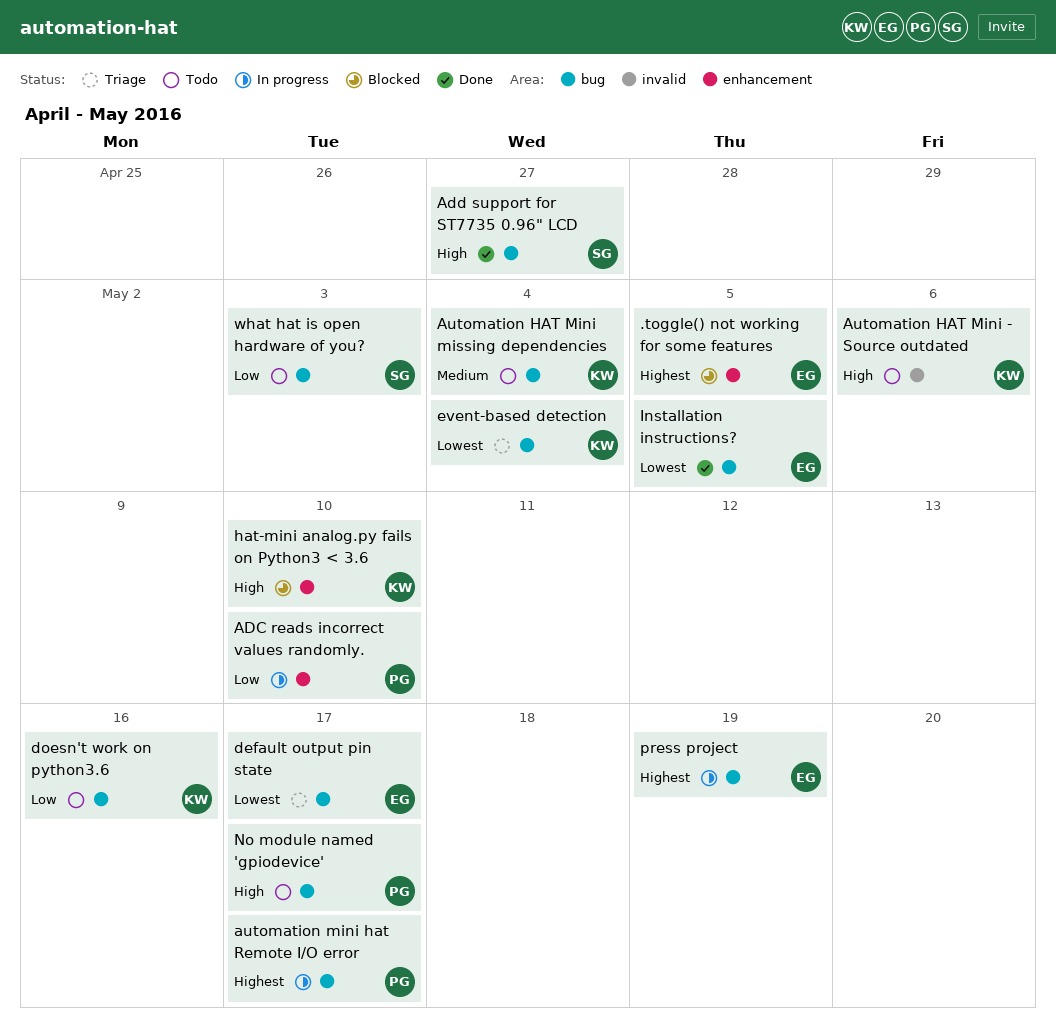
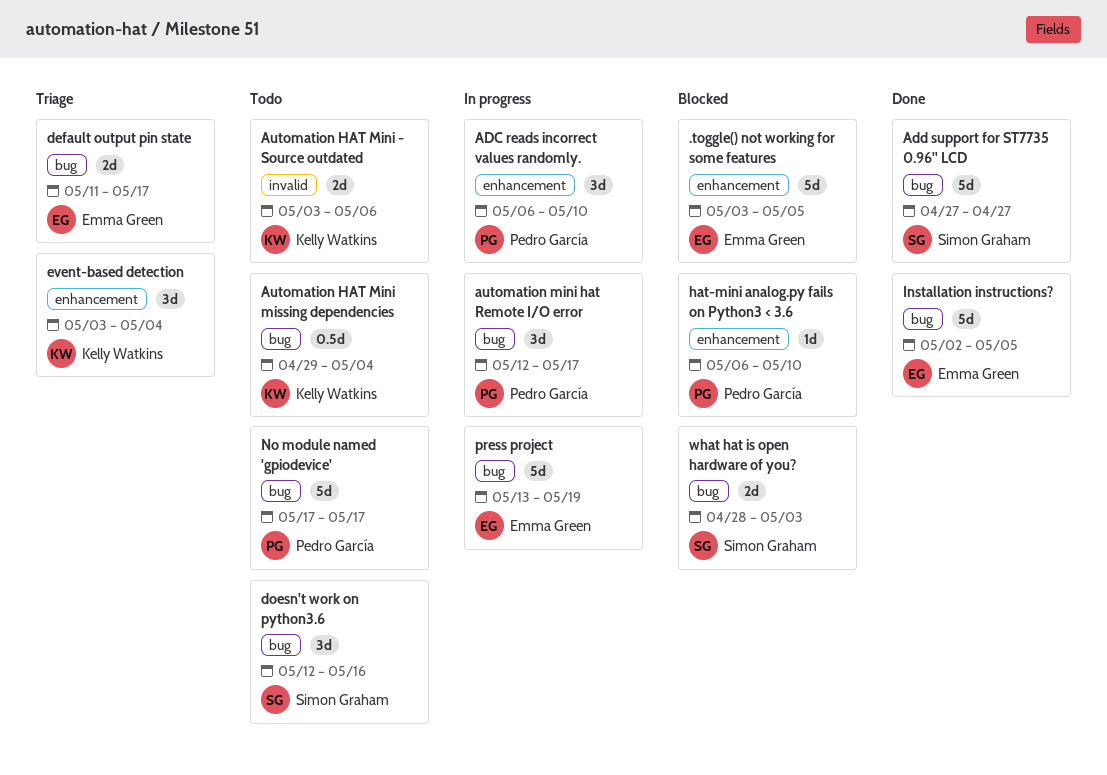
doesn't work on python3.6, owner: Kelly Watkins -> Simon Graham
event-based detection, label: bug -> enhancement
hat-mini analog.py fails on Python3 < 3.6, owner: Kelly Watkins -> Pedro García
what hat is open hardware of you?, status: Todo -> Blocked

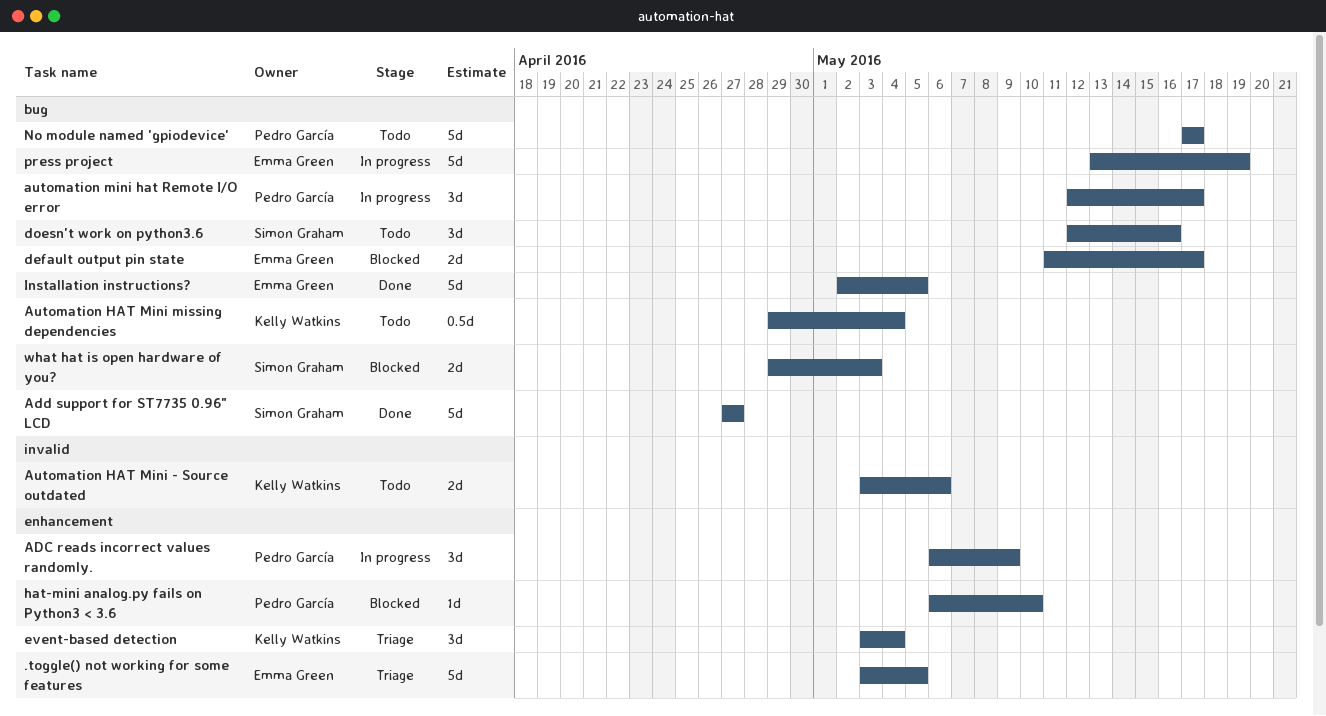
.toggle() not working for some features, status: Blocked -> Triage
ADC reads incorrect values randomly., due: May 10 -> May 9
default output pin state, status: Triage -> Blocked
what hat is open hardware of you?, start: Apr 28 -> Apr 29

